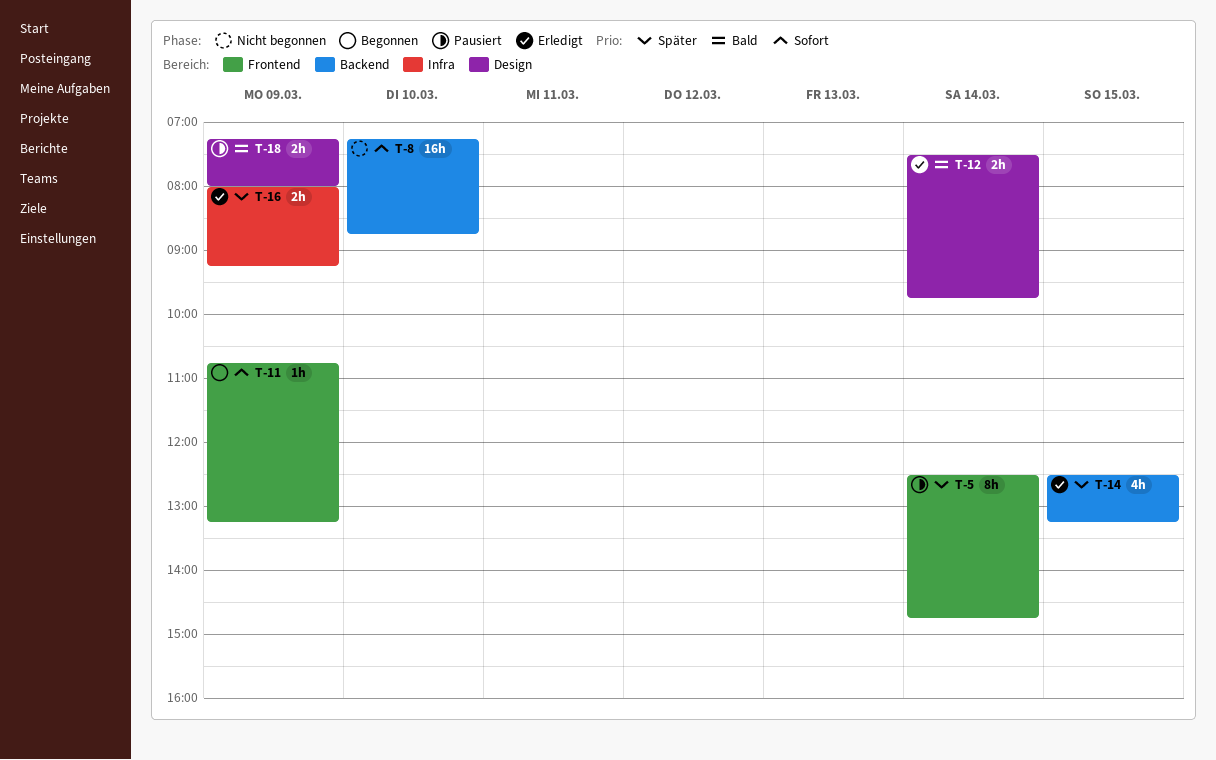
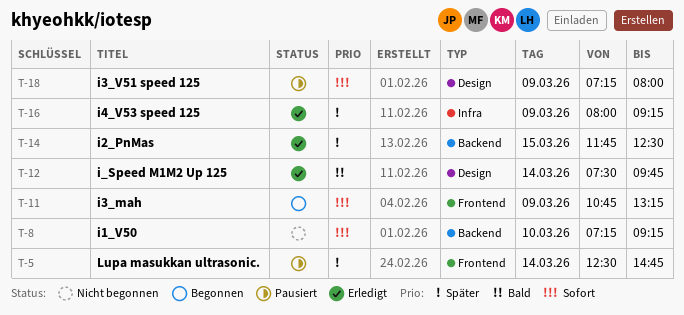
T-8, ends: 08:45 -> 09:15
T-14, begins: 12:30 -> 11:45
T-14, ends: 13:15 -> 12:30
T-18, priority: Bald -> Sofort

